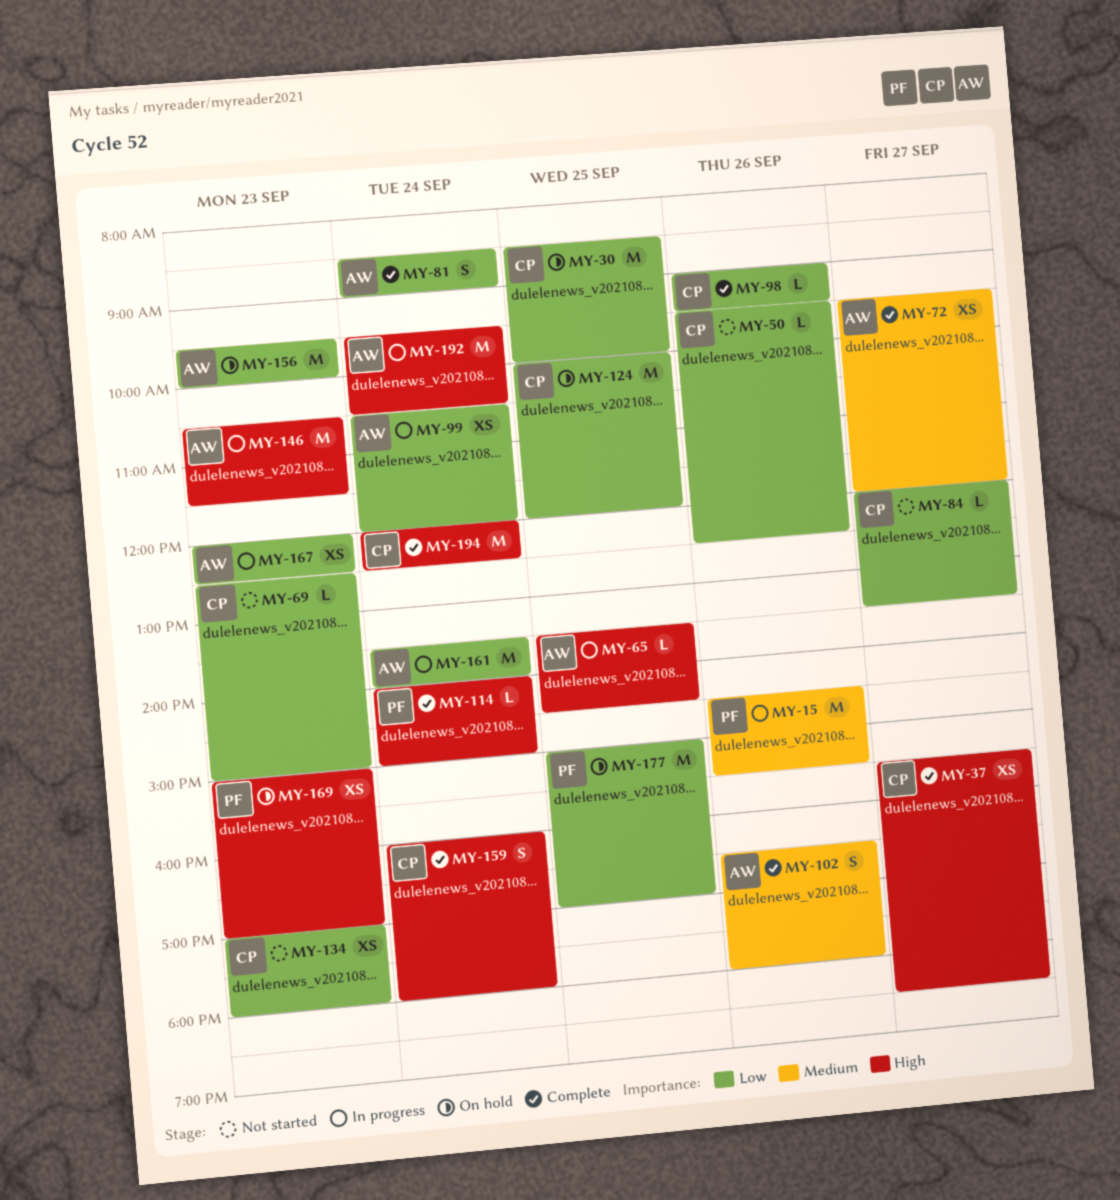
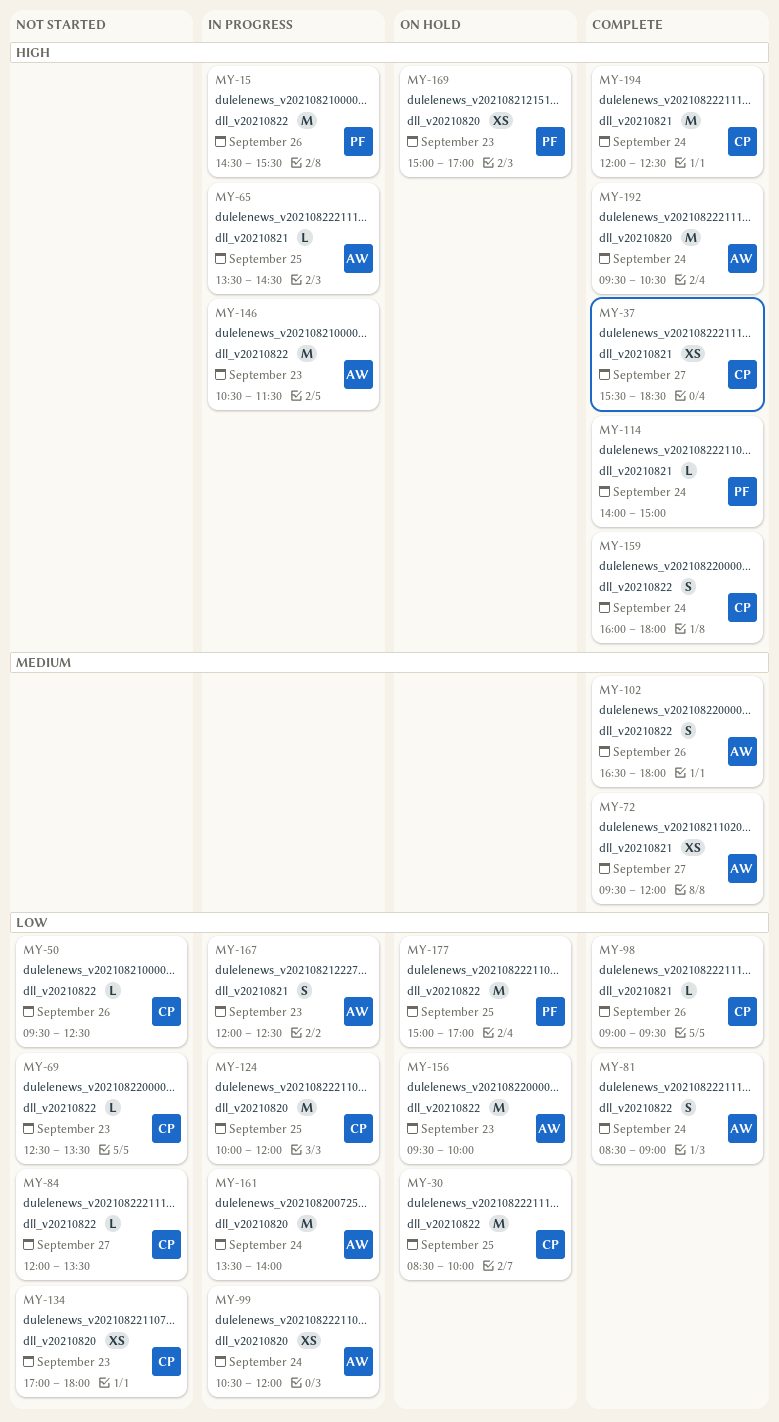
MY-15, priority: Medium -> High
MY-69, ends: 15:00 -> 13:30
MY-124, status: On hold -> In progress
MY-167, estimate: XS -> S
MY-192, status: In progress -> Complete

